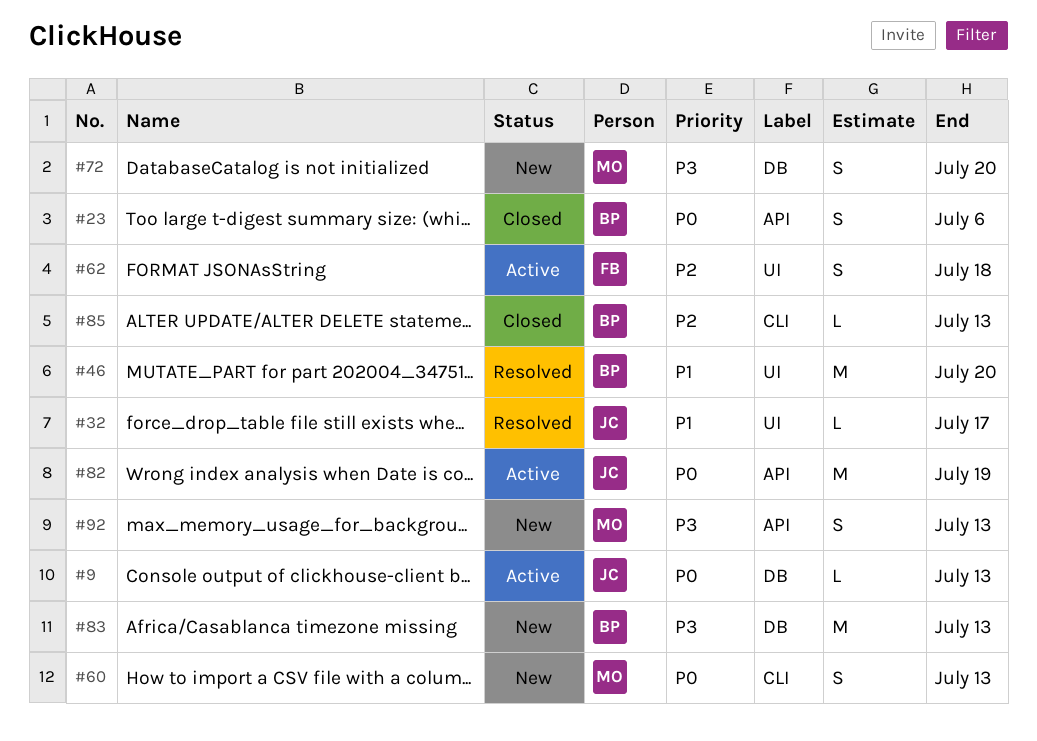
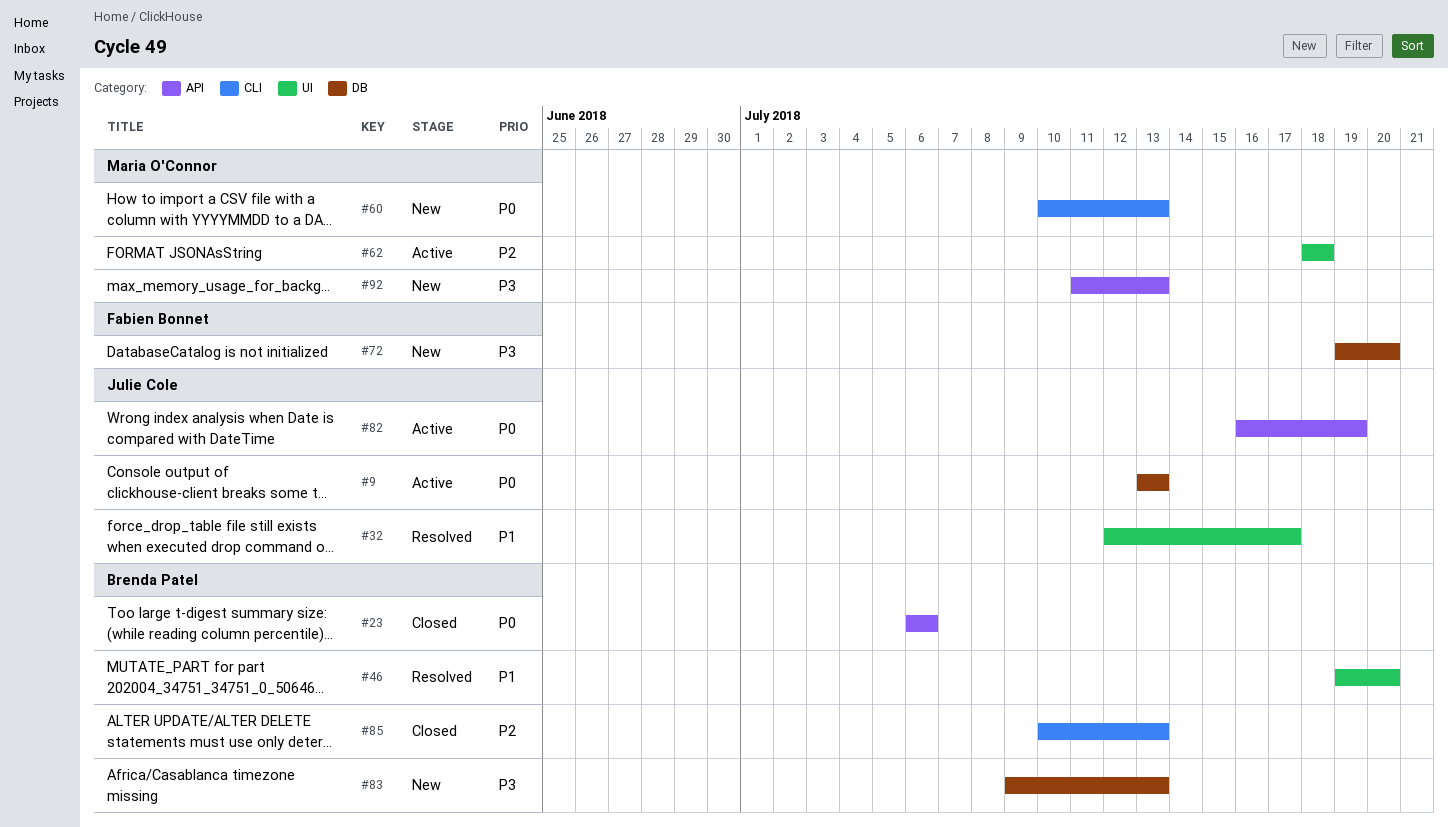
#62, owner: Fabien Bonnet -> Maria O'Connor
#72, owner: Maria O'Connor -> Fabien Bonnet

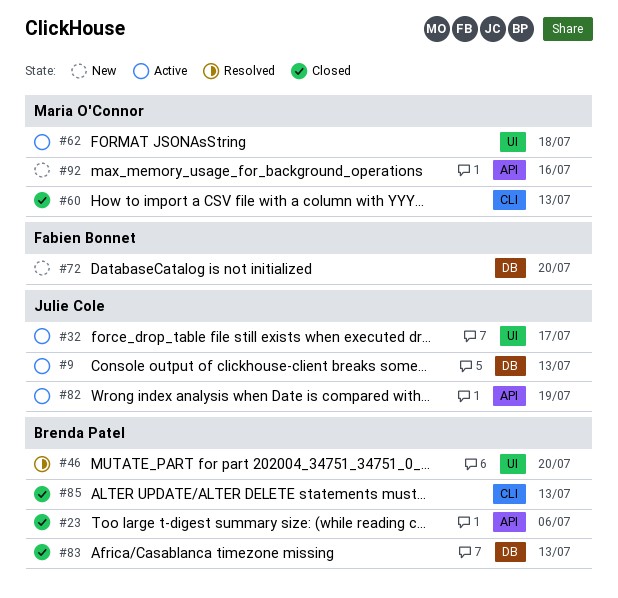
#32, status: Resolved -> Active
#60, status: New -> Closed
#83, status: New -> Closed
#92, due: Jul 13 -> Jul 16

